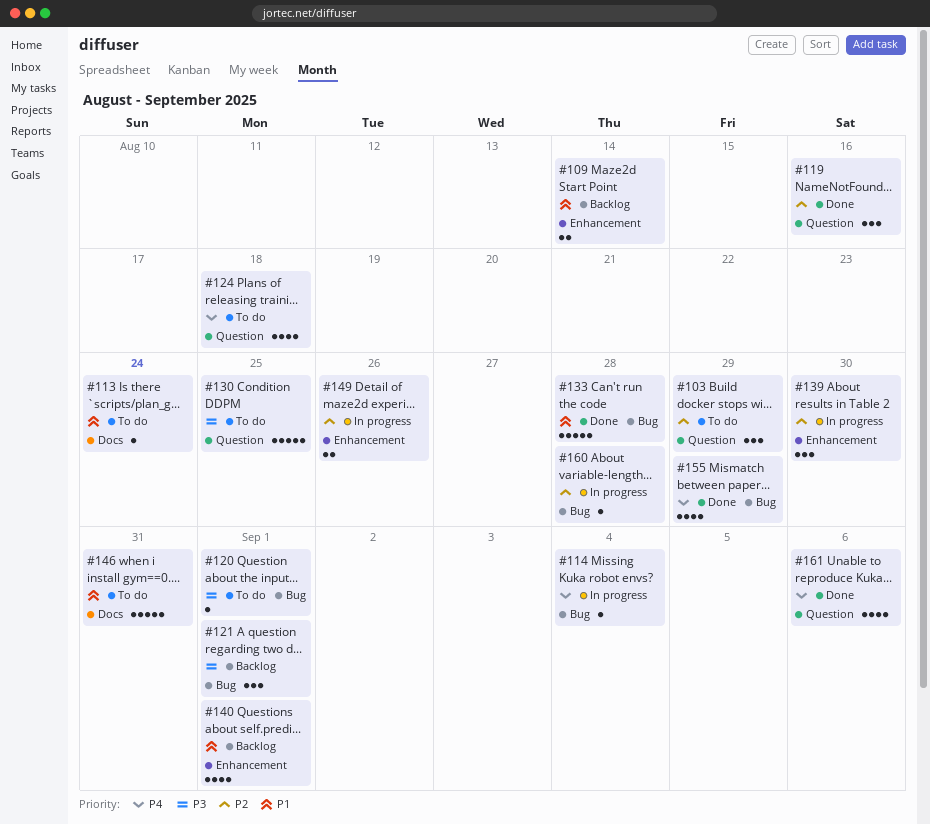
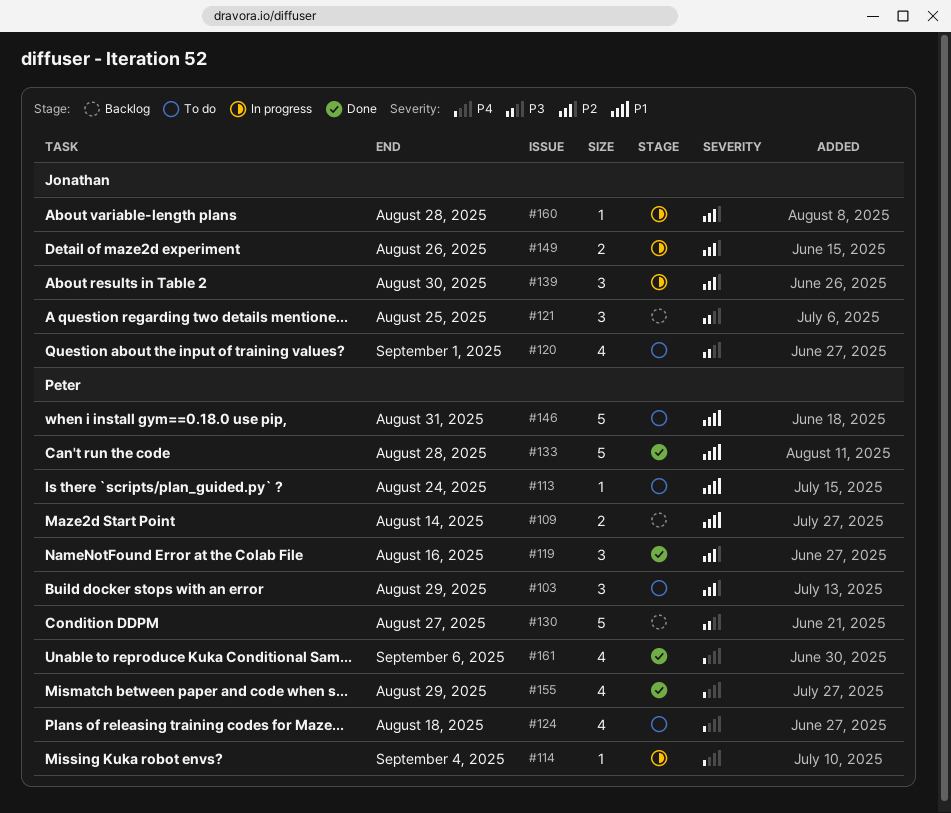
#120, estimate: 1 -> 4
#121, due: Sep 1 -> Aug 25
#130, status: To do -> Backlog
#130, due: Aug 25 -> Aug 27
#140: present -> none

